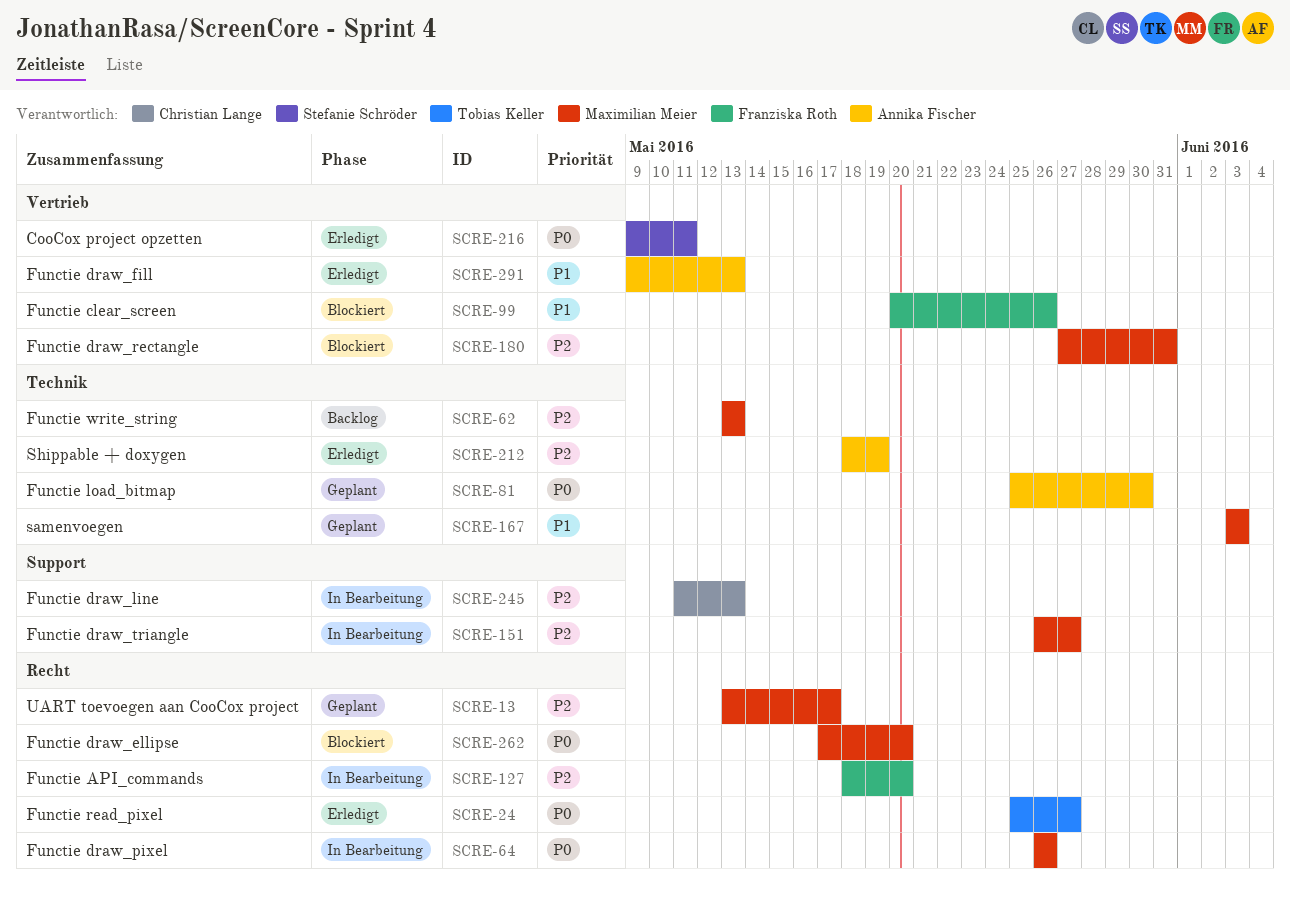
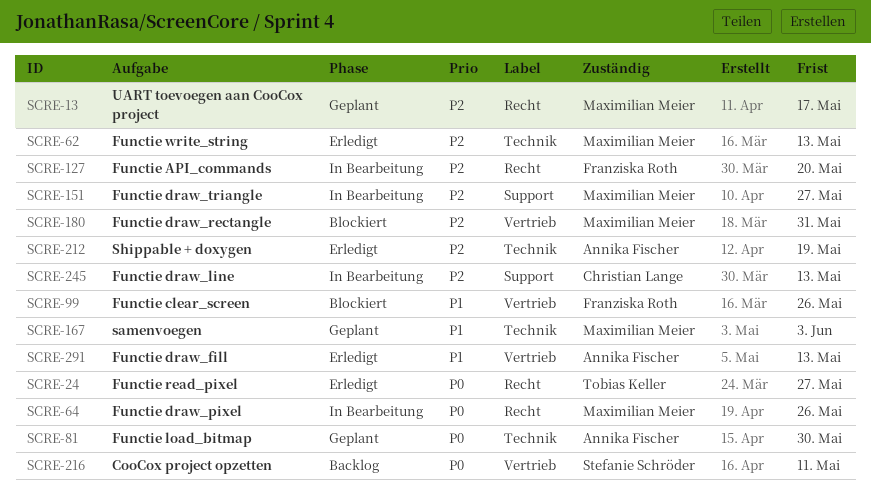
SCRE-62, status: Backlog -> Erledigt
SCRE-216, status: Erledigt -> Backlog
SCRE-262: present -> none

